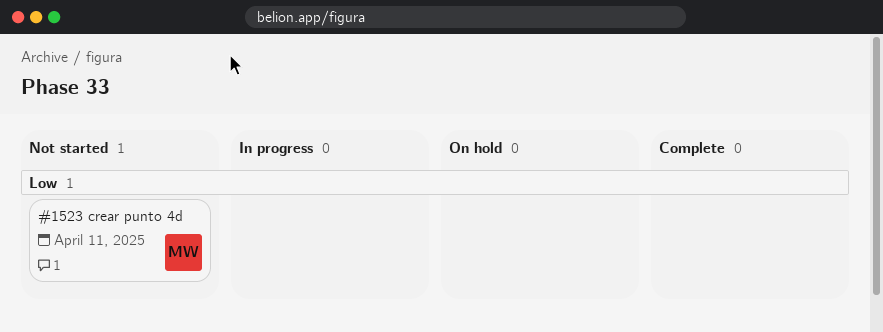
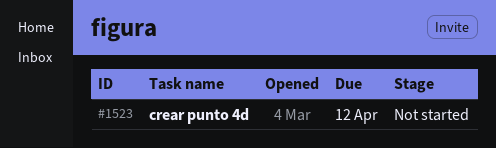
#1523, due: Apr 11 -> Apr 12

